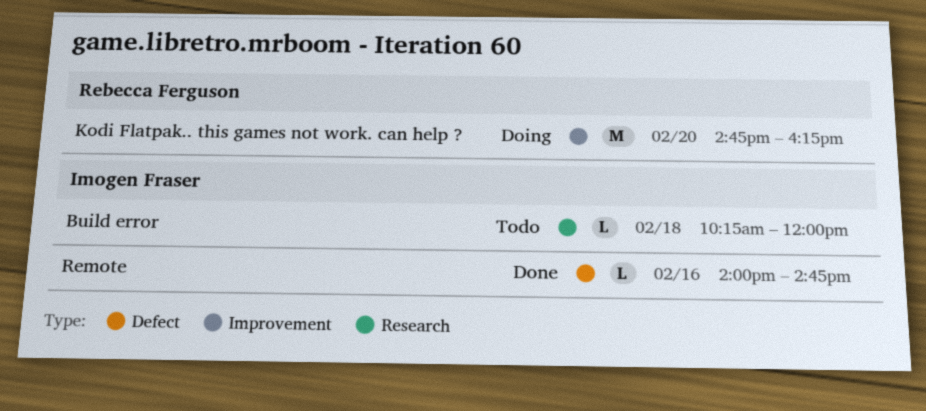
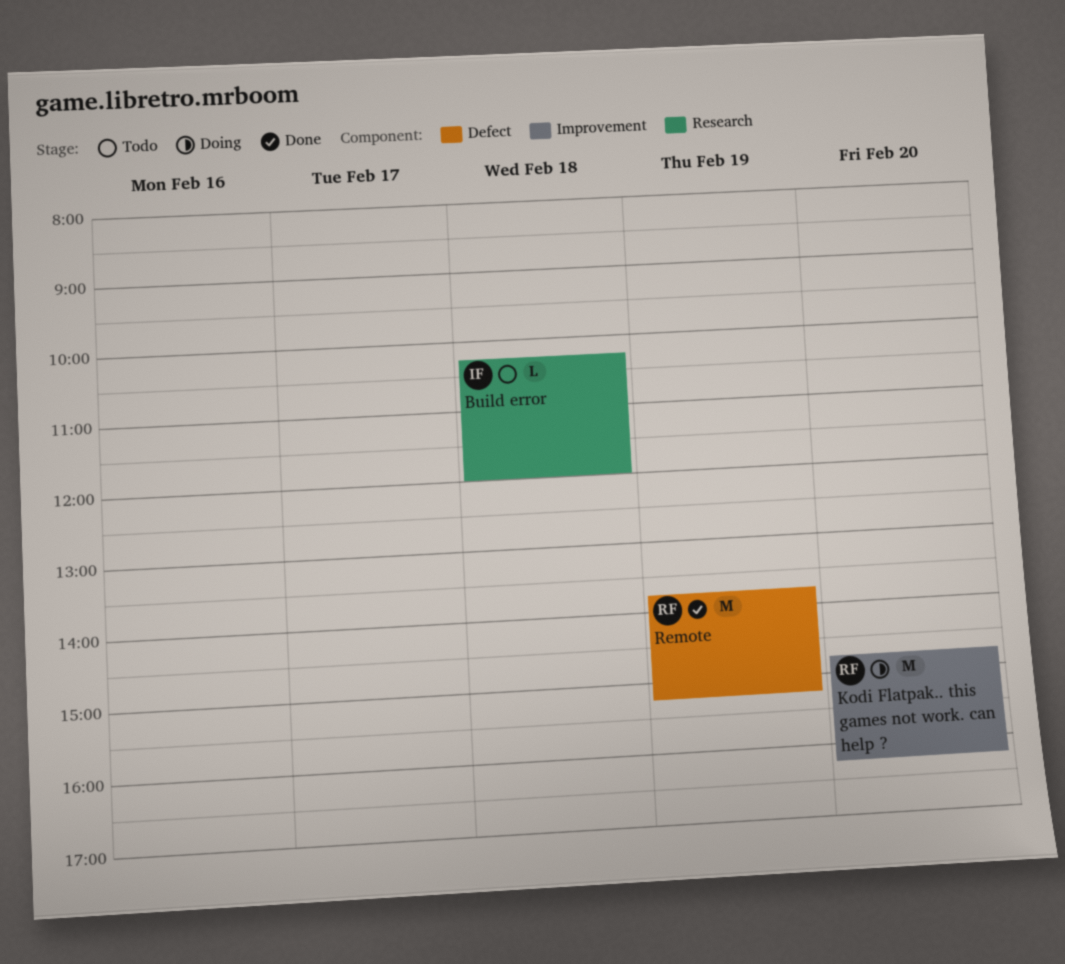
Remote, owner: Imogen Fraser -> Rebecca Ferguson
Remote, estimate: L -> M
Remote, day: Feb 16 -> Feb 19
Remote, begins: 14:00 -> 13:45
Remote, ends: 14:45 -> 15:15

